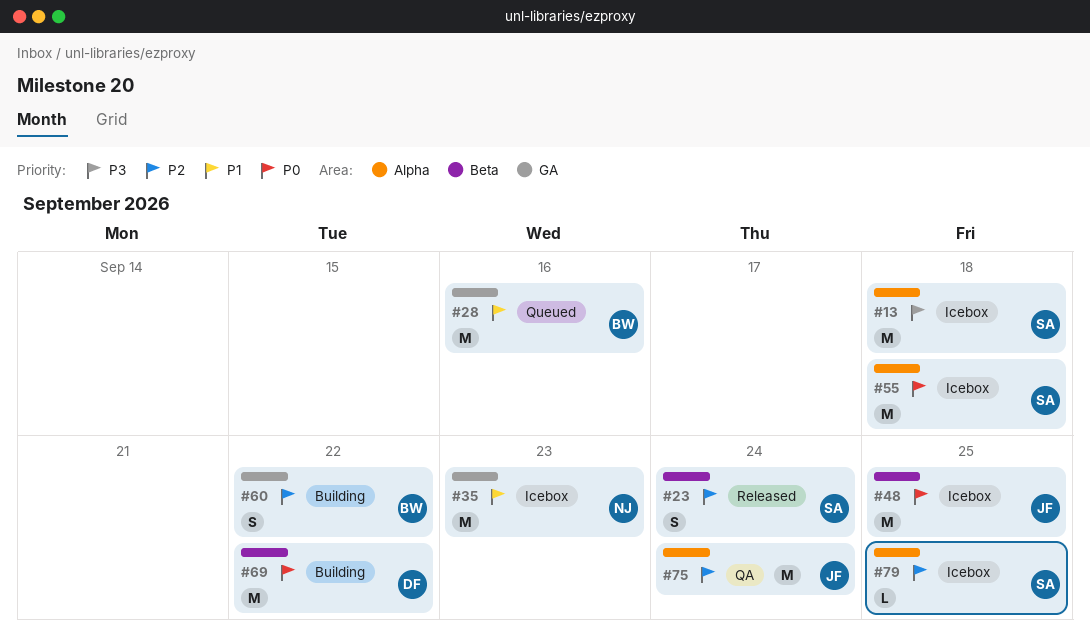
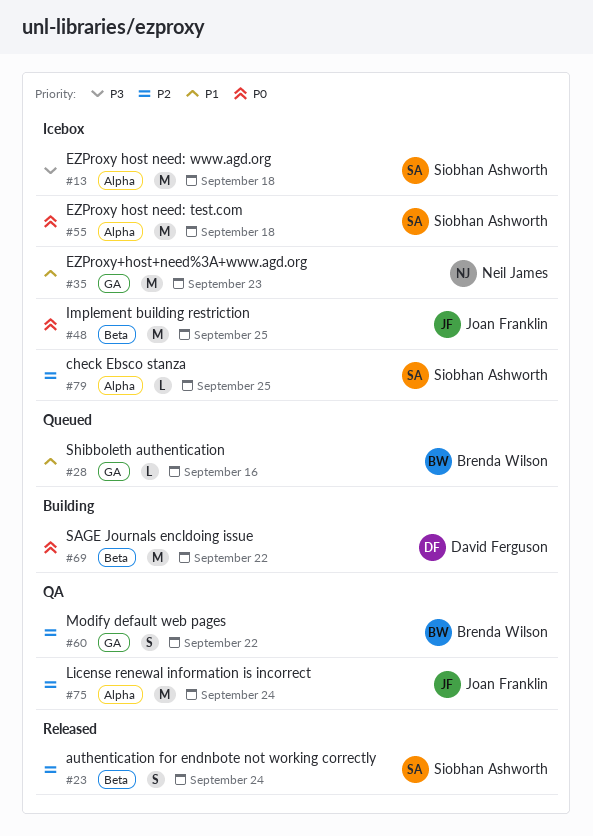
#28, estimate: M -> L
#60, status: Building -> QA

